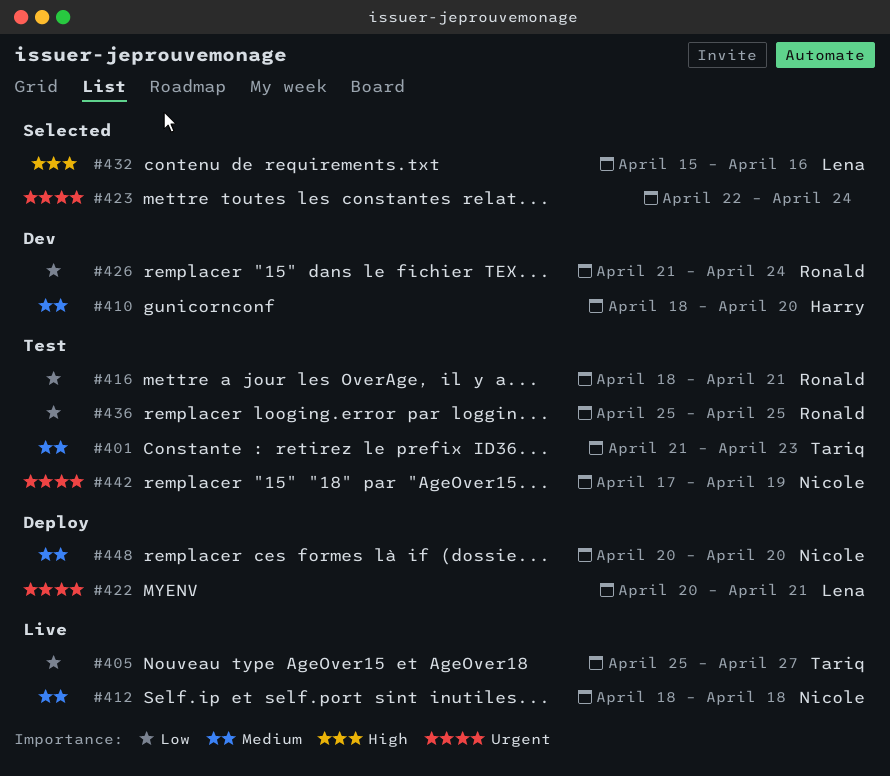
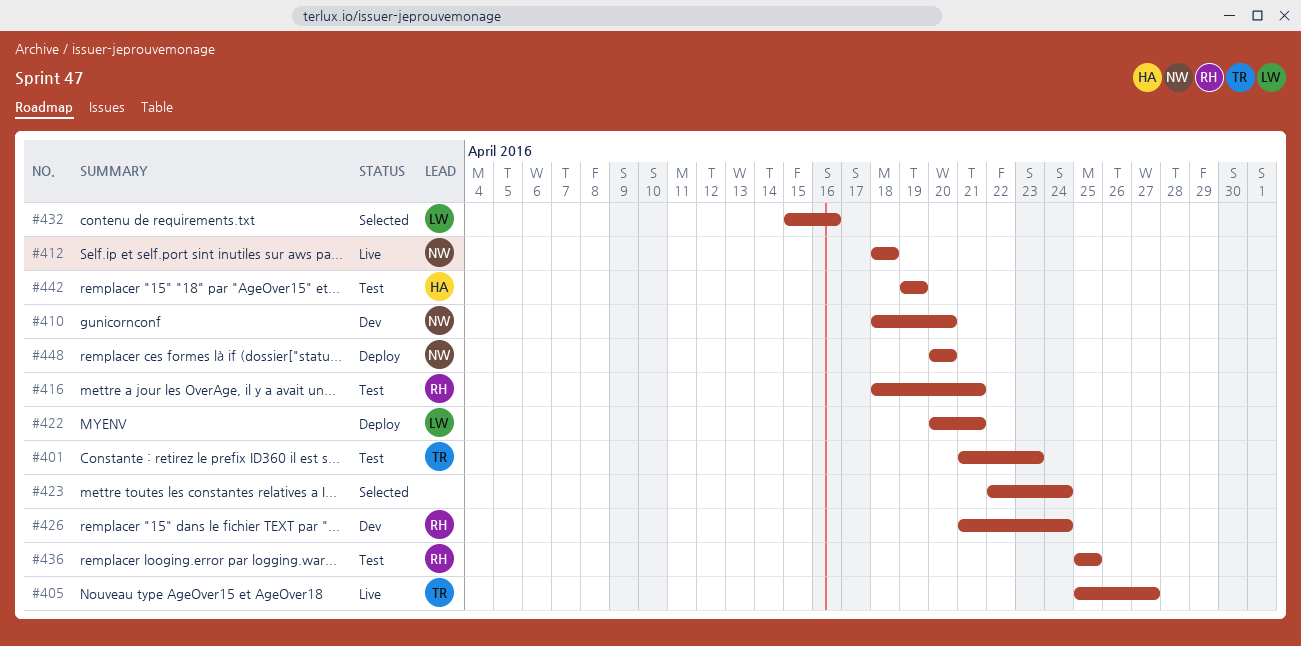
#410, owner: Harry -> Nicole
#442, owner: Nicole -> Harry
#442, start: Apr 17 -> Apr 19

